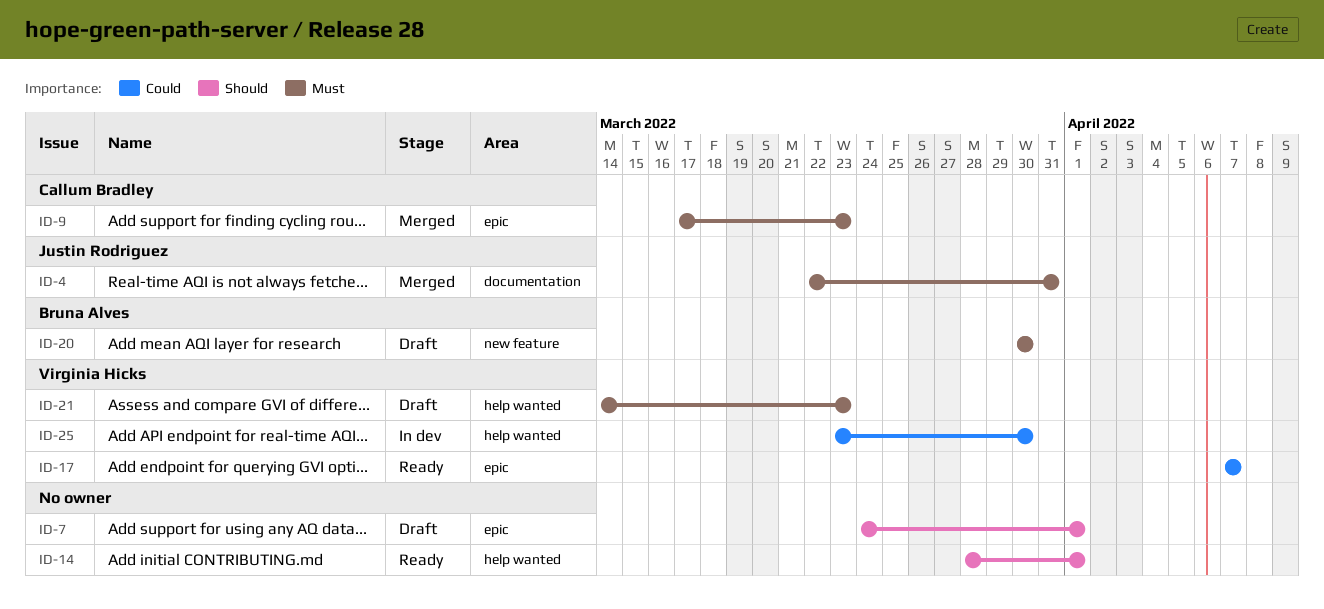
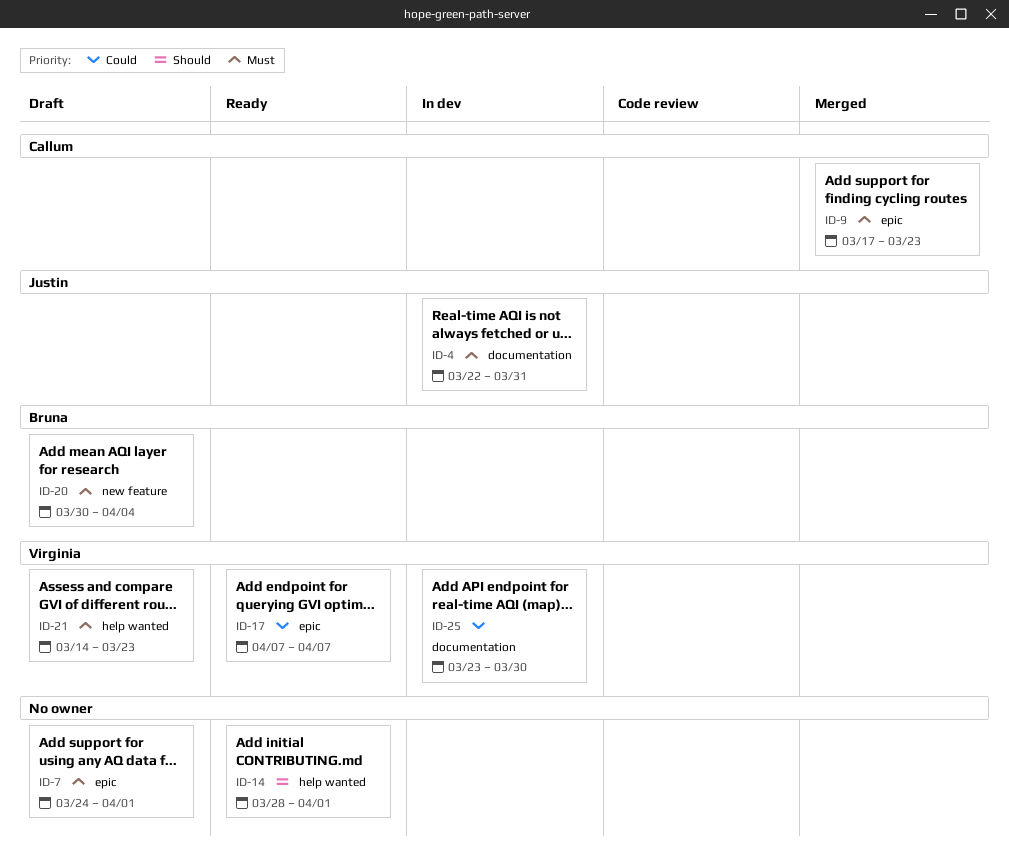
ID-4, status: Merged -> In dev
ID-7, priority: Should -> Must
ID-20, due: Mar 30 -> Apr 4
ID-25, label: help wanted -> documentation

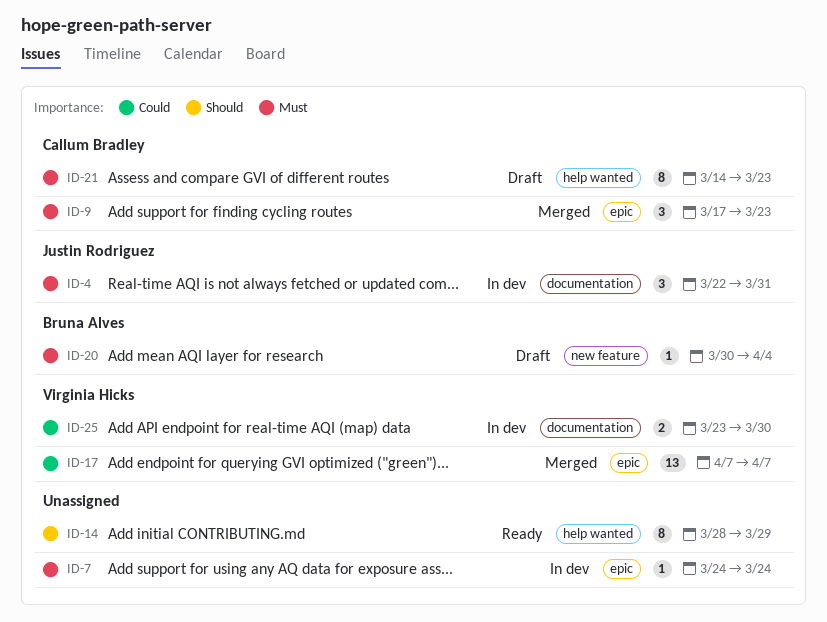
ID-7, status: Draft -> In dev
ID-7, due: Apr 1 -> Mar 24
ID-14, due: Apr 1 -> Mar 29
ID-17, status: Ready -> Merged
ID-21, owner: Virginia Hicks -> Callum Bradley

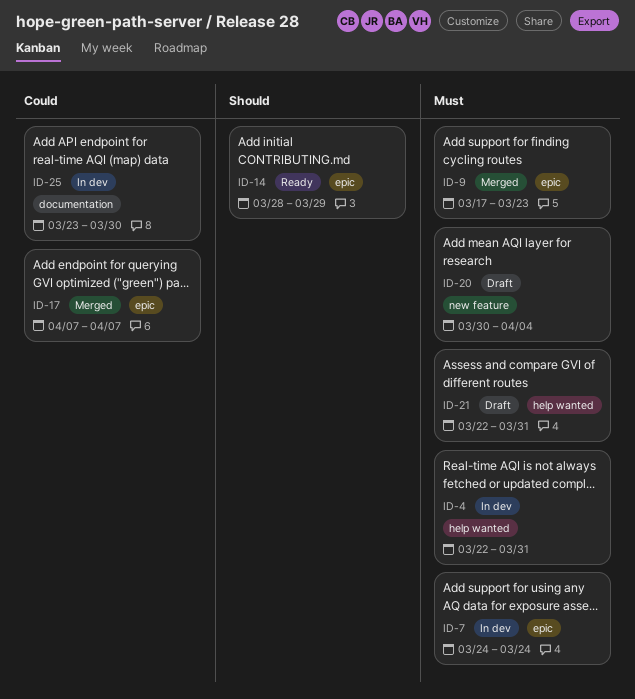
ID-4, label: documentation -> help wanted
ID-14, label: help wanted -> epic
ID-21, start: Mar 14 -> Mar 22
ID-21, due: Mar 23 -> Mar 31

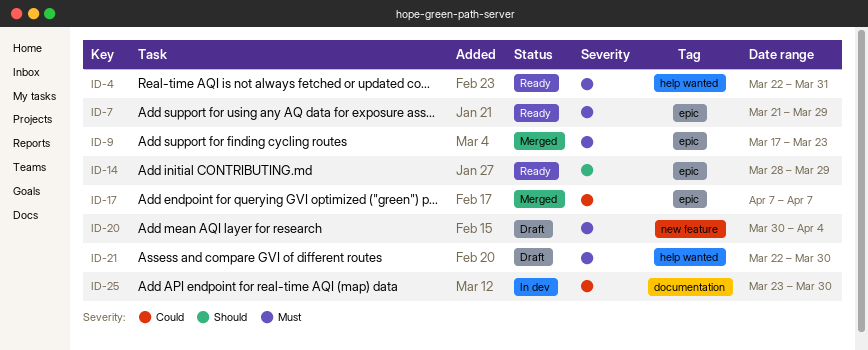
ID-4, status: In dev -> Ready
ID-7, status: In dev -> Ready
ID-7, start: Mar 24 -> Mar 21
ID-7, due: Mar 24 -> Mar 29
ID-21, due: Mar 31 -> Mar 30

